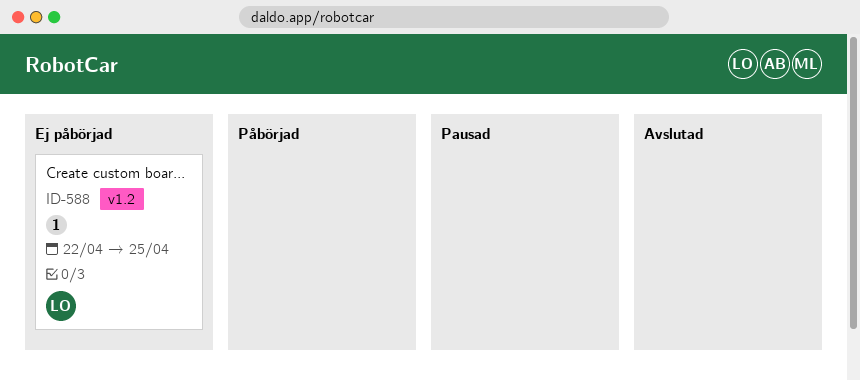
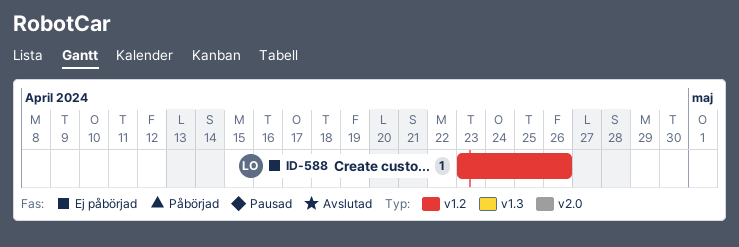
ID-588, start: Apr 22 -> Apr 23
ID-588, due: Apr 25 -> Apr 26

